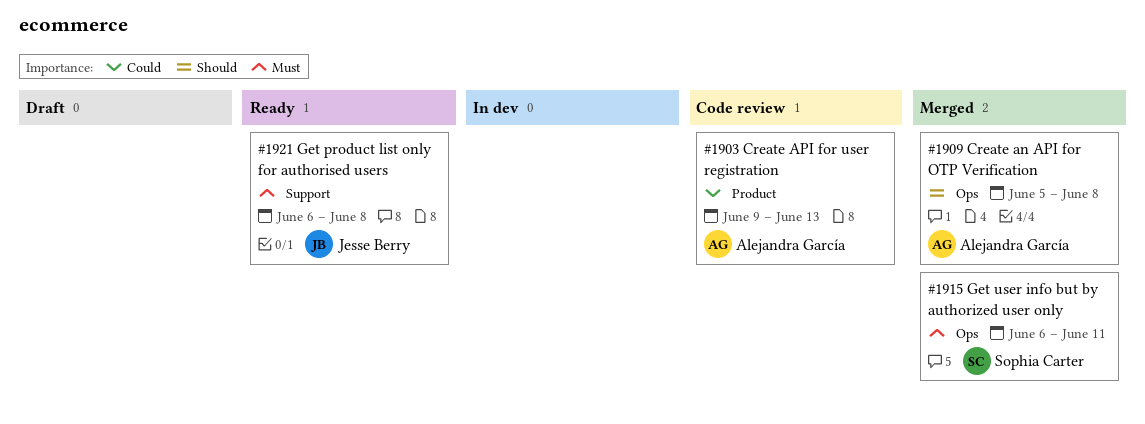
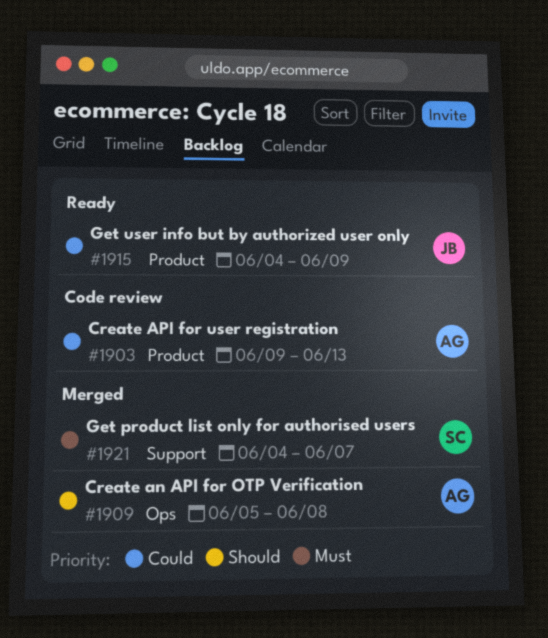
#1915, status: Merged -> Ready
#1915, owner: Sophia Carter -> Jesse Berry
#1915, priority: Must -> Could
#1915, label: Ops -> Product
#1915, start: Jun 6 -> Jun 4
#1915, due: Jun 11 -> Jun 9
#1921, status: Ready -> Merged
#1921, owner: Jesse Berry -> Sophia Carter
#1921, start: Jun 6 -> Jun 4
#1921, due: Jun 8 -> Jun 7

